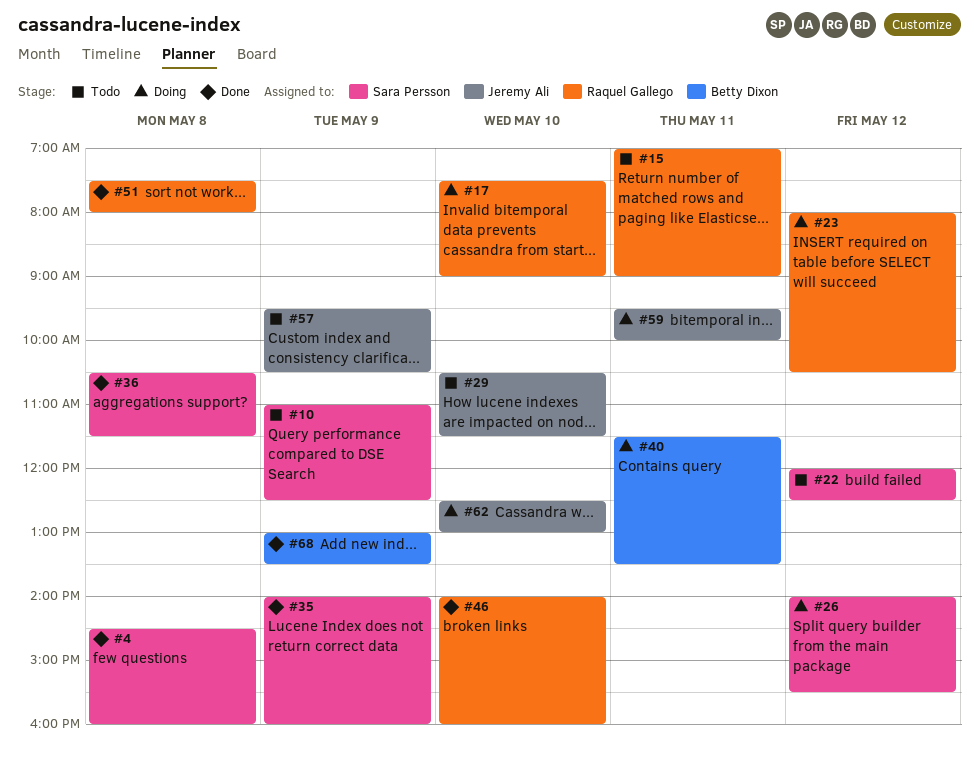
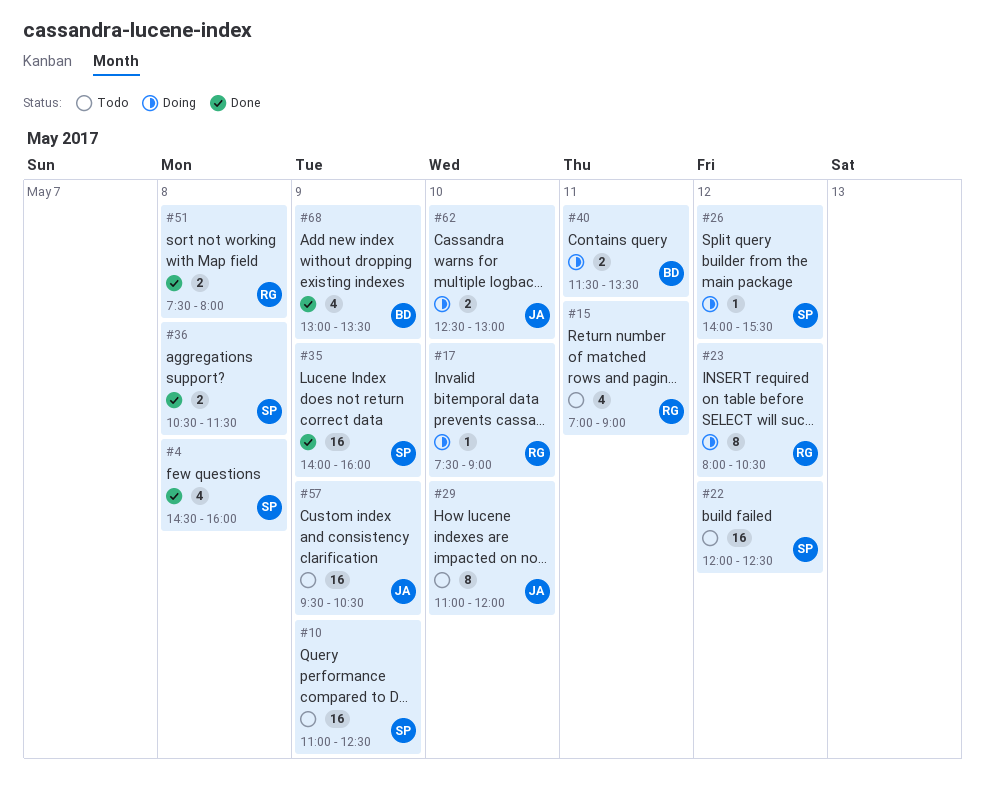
#29, begins: 10:30 -> 11:00
#29, ends: 11:30 -> 12:00
#46: present -> none
#59: present -> none

